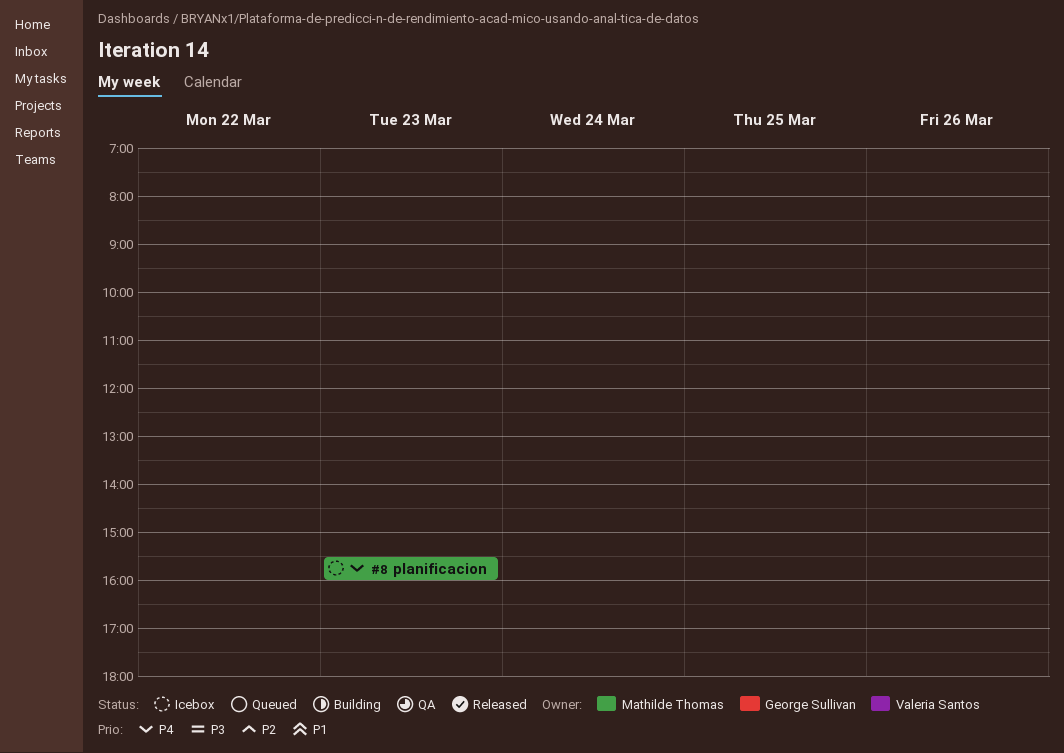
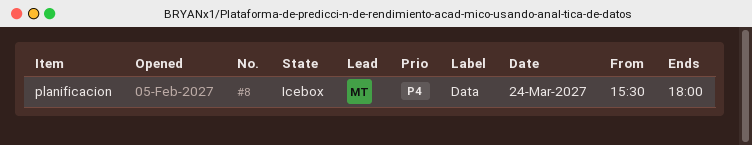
#8, day: Mar 23 -> Mar 24
#8, ends: 16:00 -> 18:00

